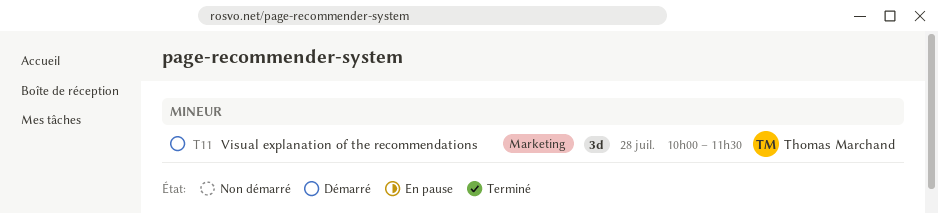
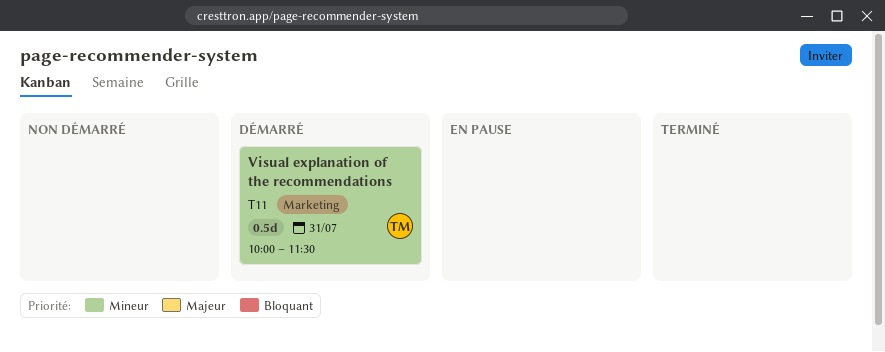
T11, estimate: 3d -> 0.5d
T11, day: Jul 28 -> Jul 31

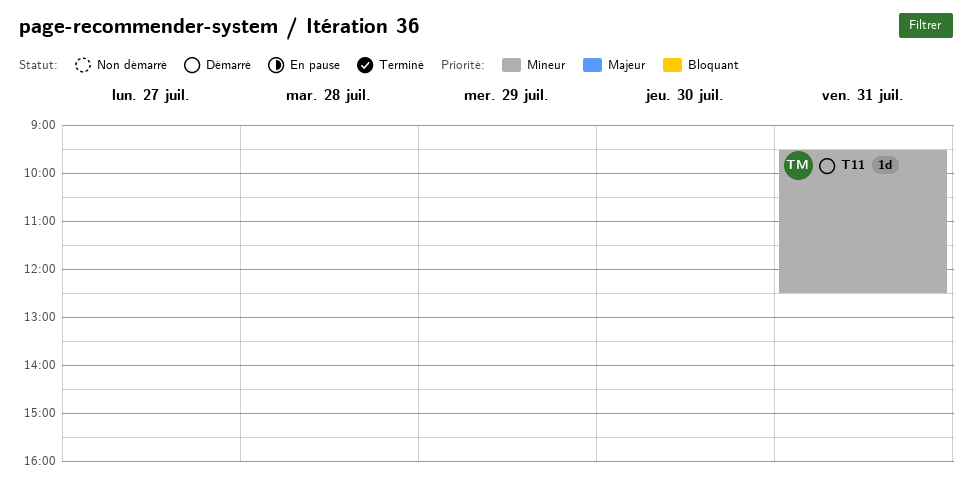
T11, estimate: 0.5d -> 1d
T11, begins: 10:00 -> 09:30
T11, ends: 11:30 -> 12:30

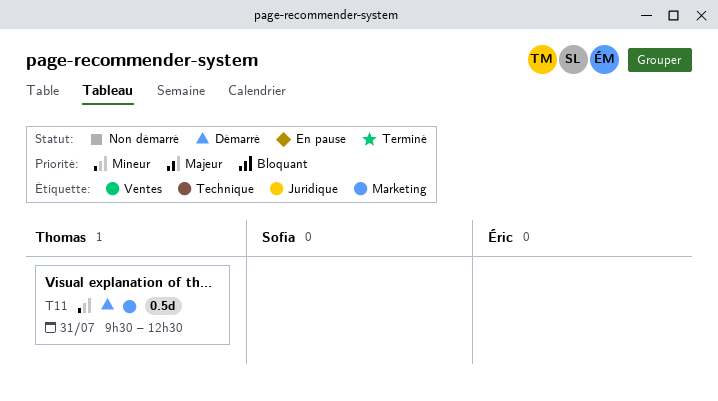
T11, estimate: 1d -> 0.5d

